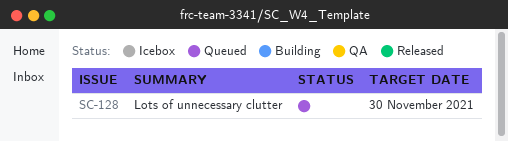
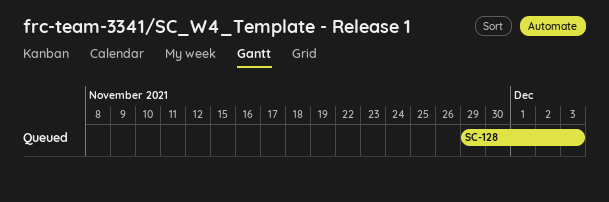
SC-128, due: Nov 30 -> Dec 3

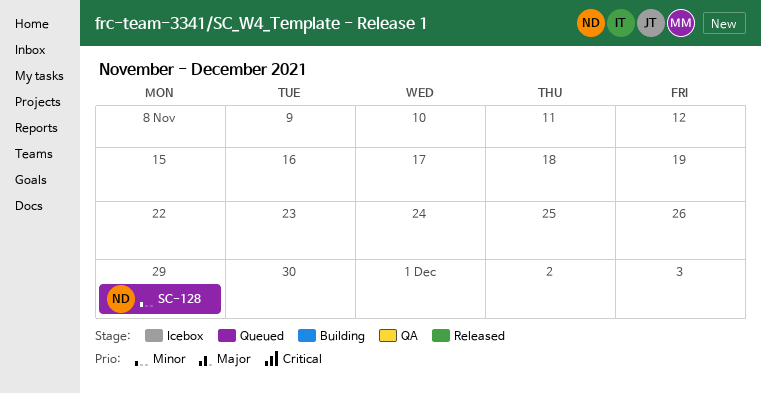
SC-128, due: Dec 3 -> Nov 29

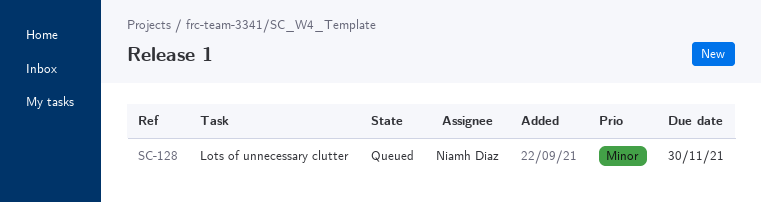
SC-128, due: Nov 29 -> Nov 30

